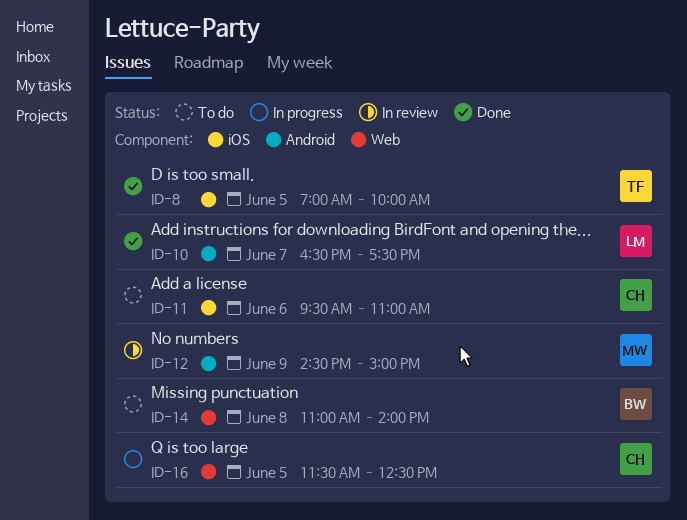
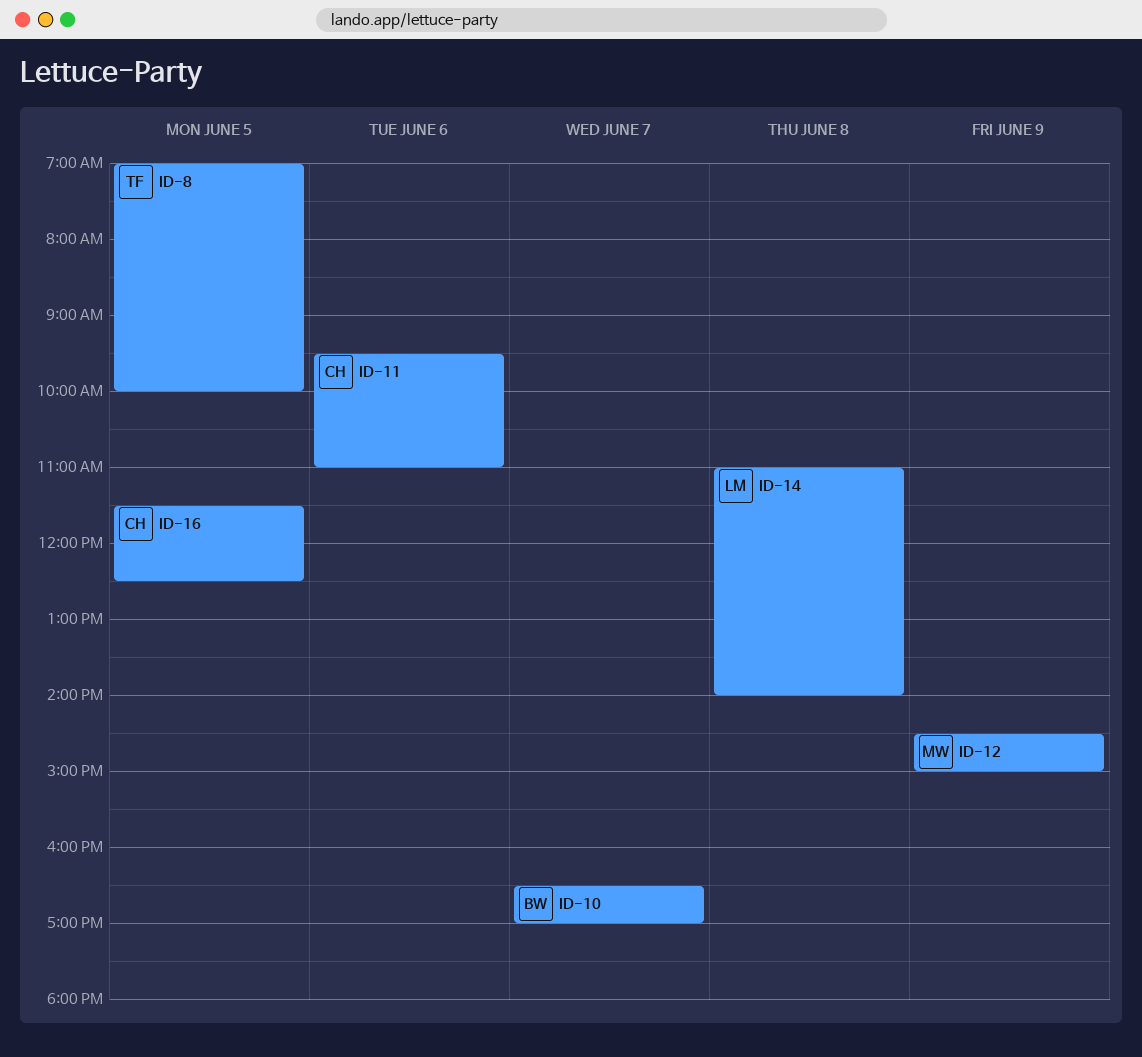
ID-10, owner: LM -> BW
ID-10, ends: 17:30 -> 17:00
ID-14, owner: BW -> LM

